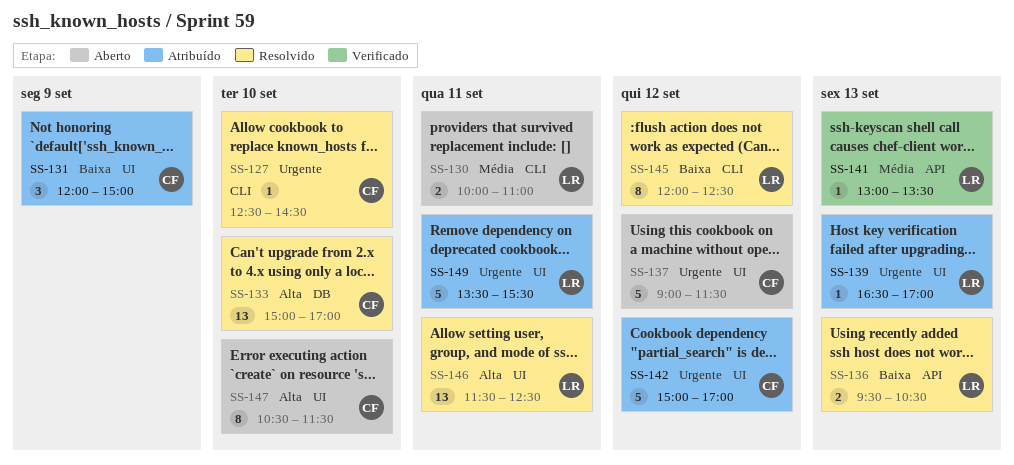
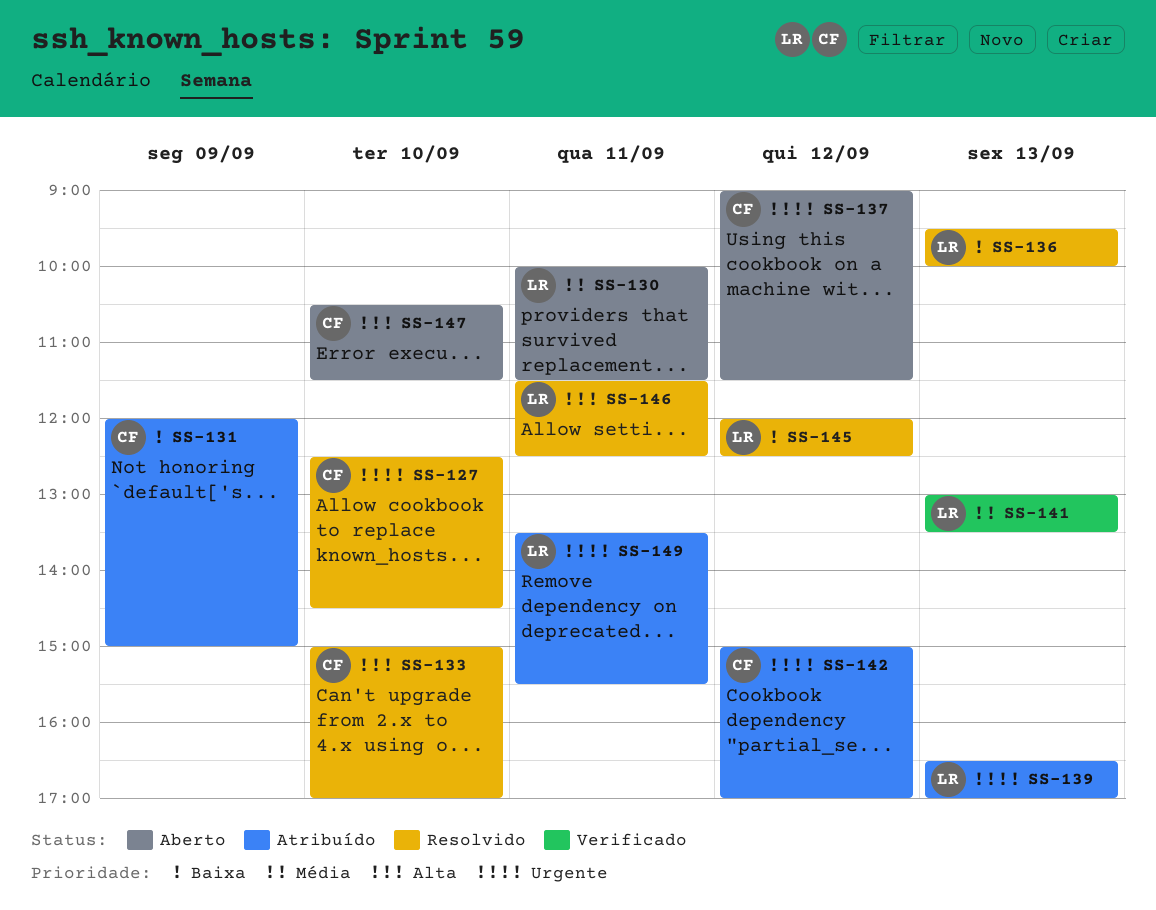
SS-130, ends: 11:00 -> 11:30
SS-136, ends: 10:30 -> 10:00

